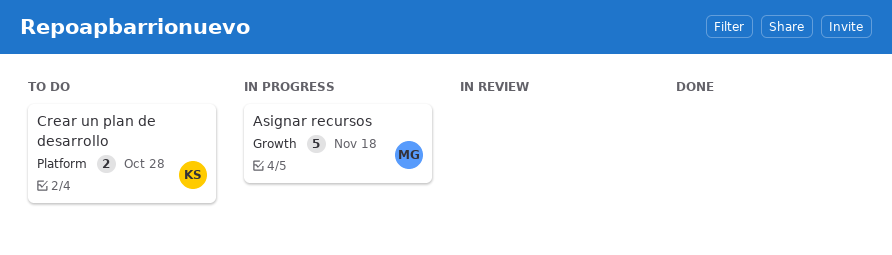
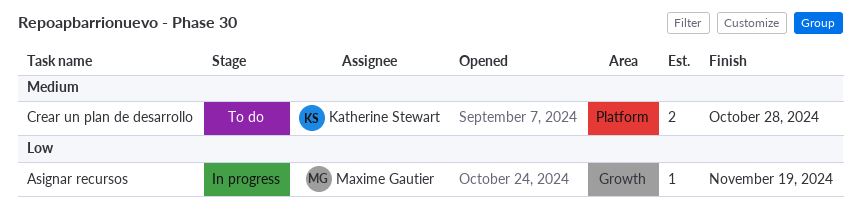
Asignar recursos, estimate: 5 -> 1
Asignar recursos, due: Nov 18 -> Nov 19

